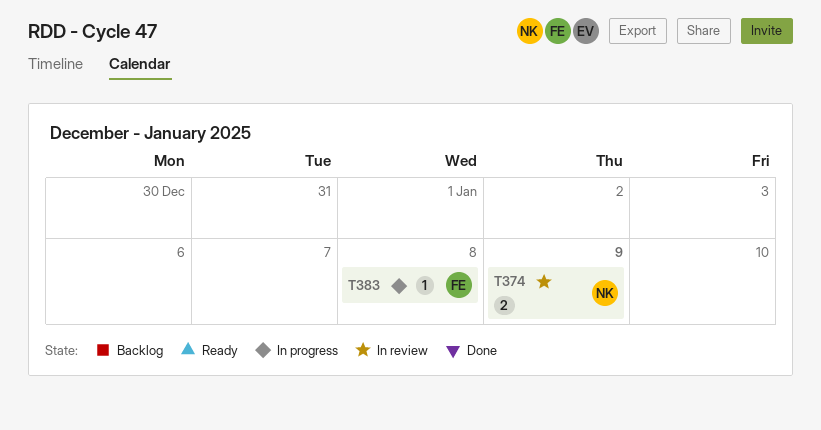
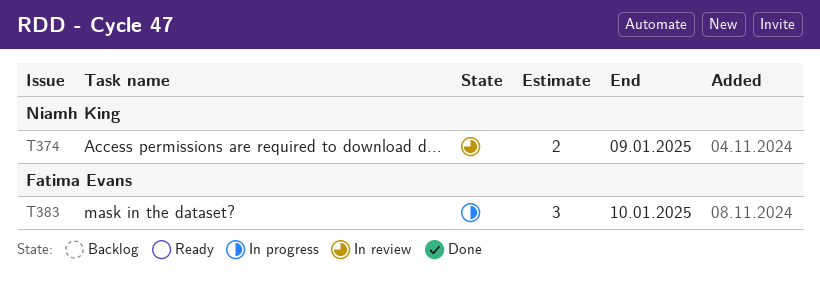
T383, estimate: 1 -> 3
T383, due: Jan 8 -> Jan 10

